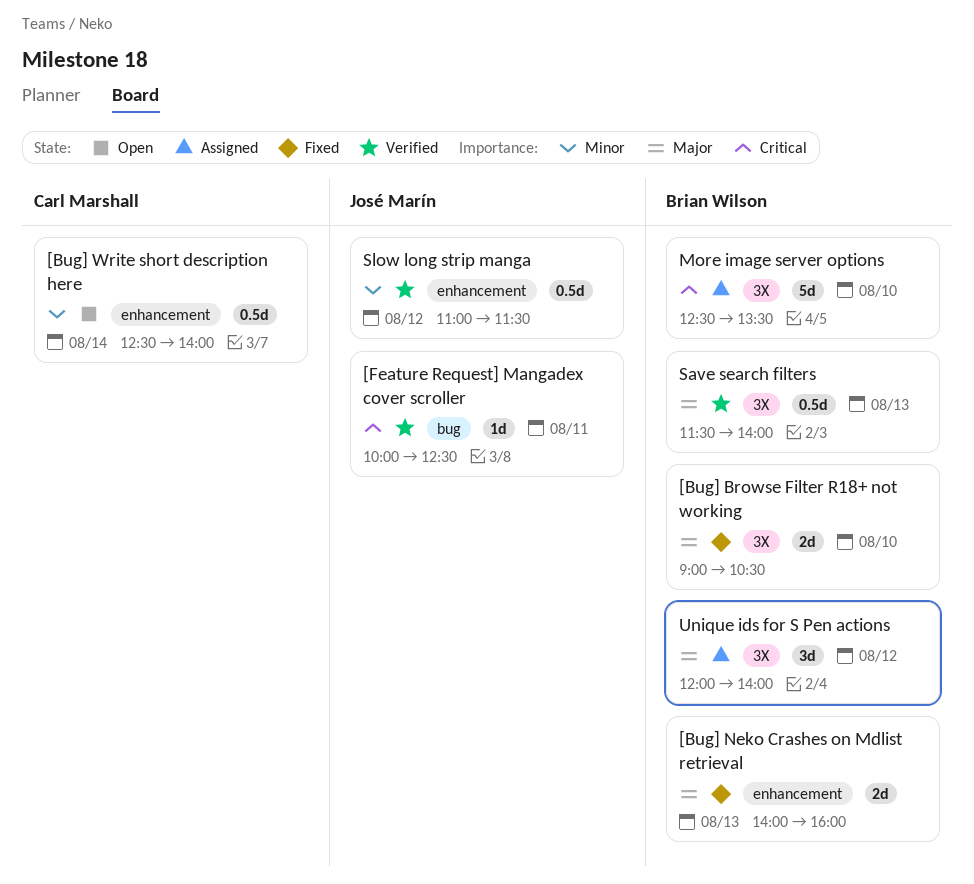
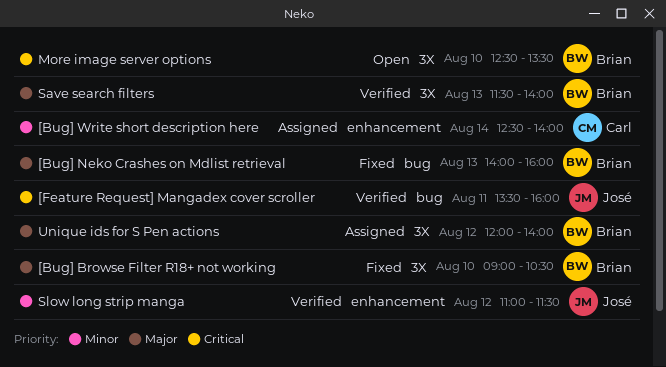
[Bug] Neko Crashes on Mdlist retrieval, label: enhancement -> bug
[Bug] Write short description here, status: Open -> Assigned
[Feature Request] Mangadex cover scroller, begins: 10:00 -> 13:30
[Feature Request] Mangadex cover scroller, ends: 12:30 -> 16:00
More image server options, status: Assigned -> Open

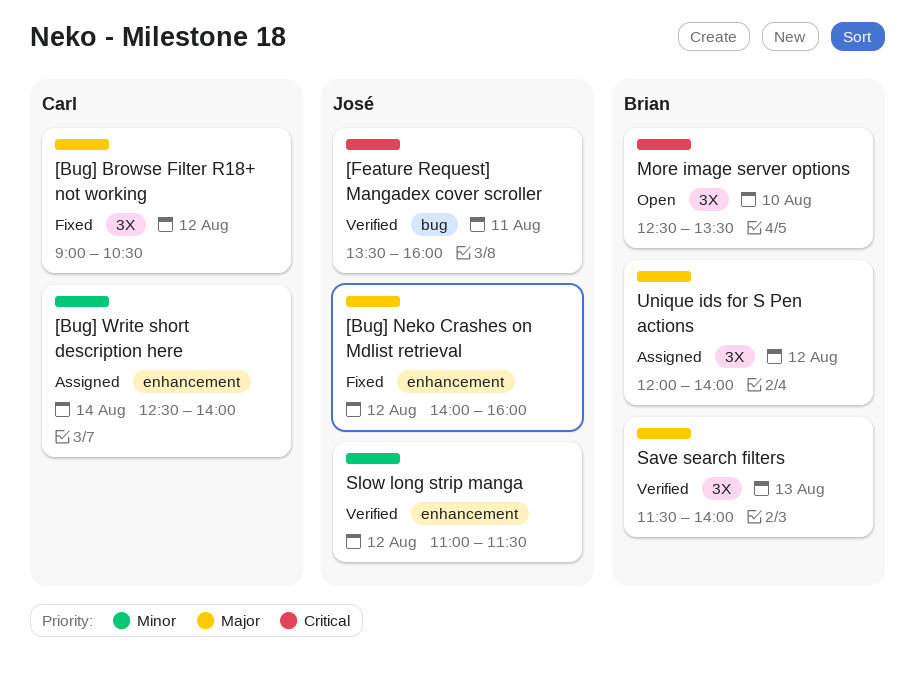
[Bug] Browse Filter R18+ not working, owner: Brian -> Carl
[Bug] Browse Filter R18+ not working, day: Aug 10 -> Aug 12
[Bug] Neko Crashes on Mdlist retrieval, owner: Brian -> José
[Bug] Neko Crashes on Mdlist retrieval, label: bug -> enhancement
[Bug] Neko Crashes on Mdlist retrieval, day: Aug 13 -> Aug 12

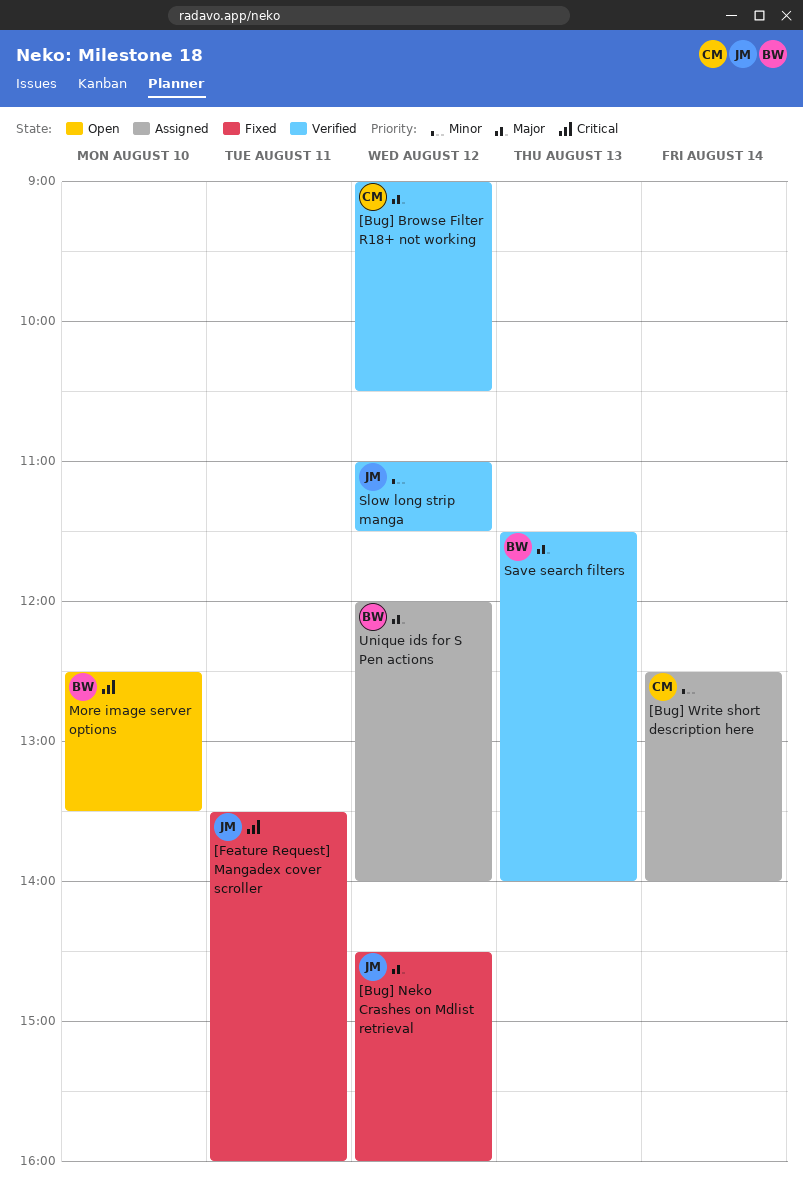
[Bug] Browse Filter R18+ not working, status: Fixed -> Verified
[Bug] Neko Crashes on Mdlist retrieval, begins: 14:00 -> 14:30
[Feature Request] Mangadex cover scroller, status: Verified -> Fixed

